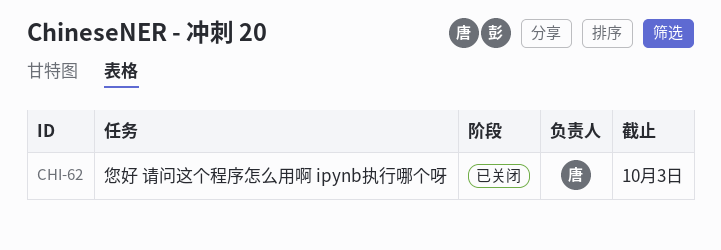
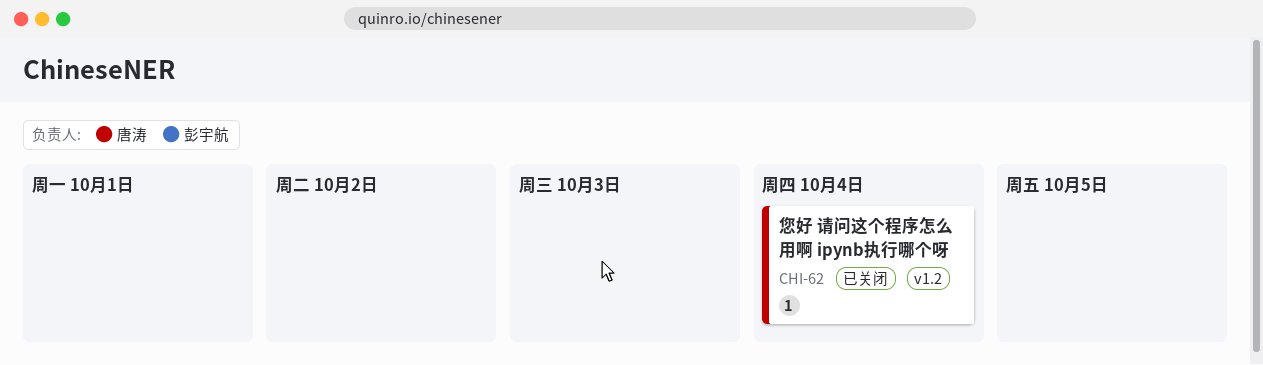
CHI-62, due: Oct 3 -> Oct 4

